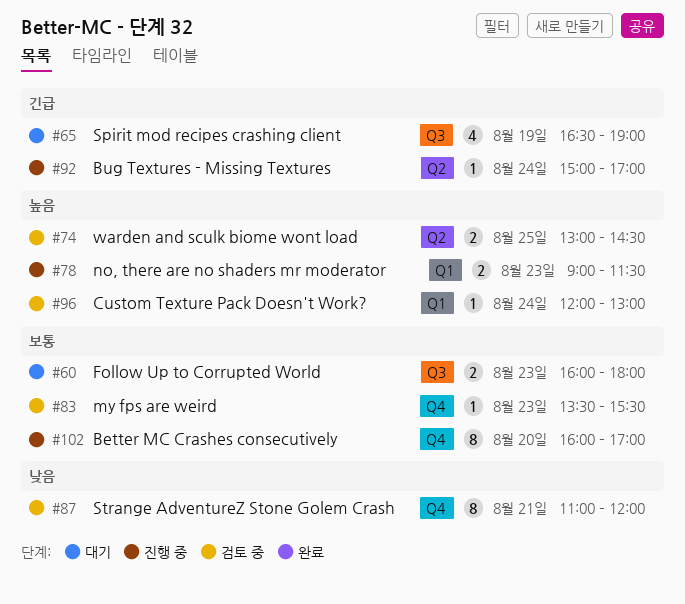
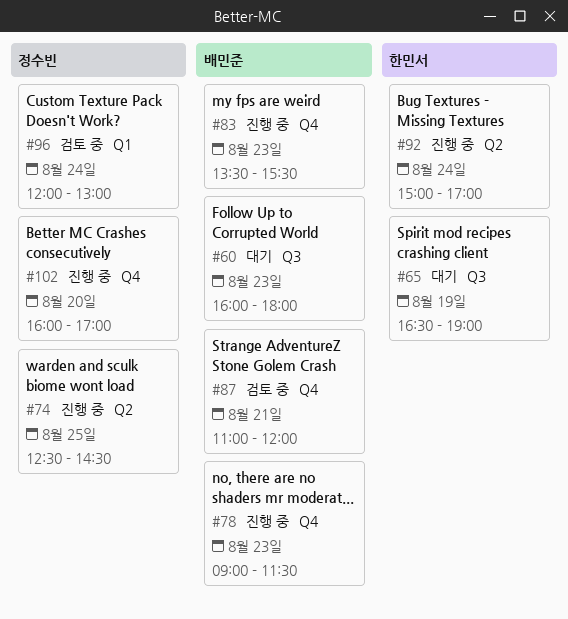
#74, status: 검토 중 -> 진행 중
#74, begins: 13:00 -> 12:30
#78, label: Q1 -> Q4
#83, status: 검토 중 -> 진행 중

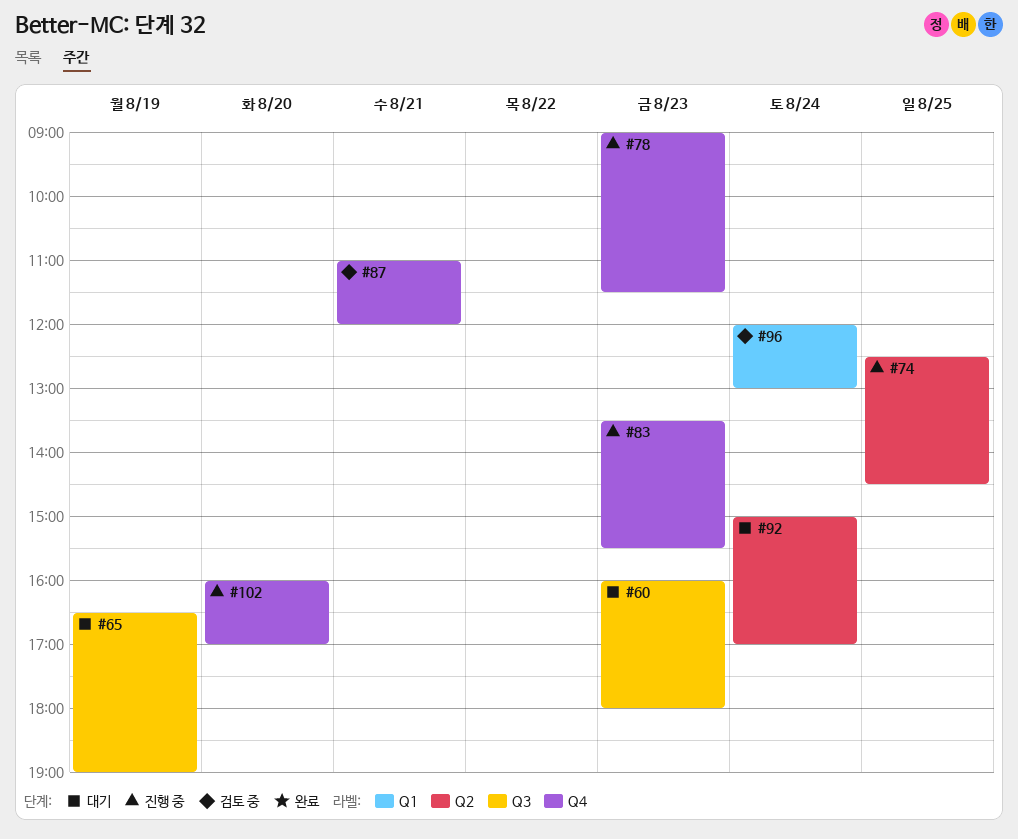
#92, status: 진행 중 -> 대기

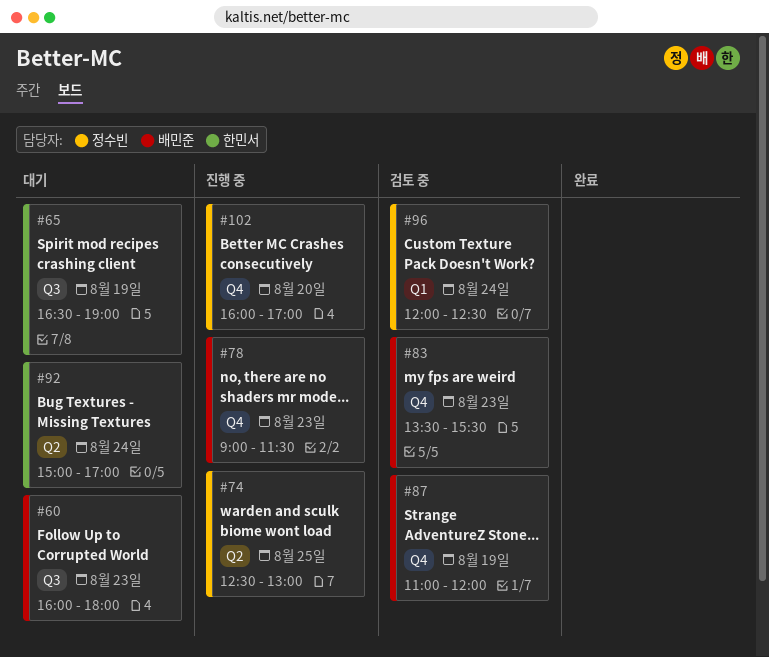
#74, ends: 14:30 -> 13:00
#83, status: 진행 중 -> 검토 중
#87, day: Aug 21 -> Aug 19
#96, ends: 13:00 -> 12:30

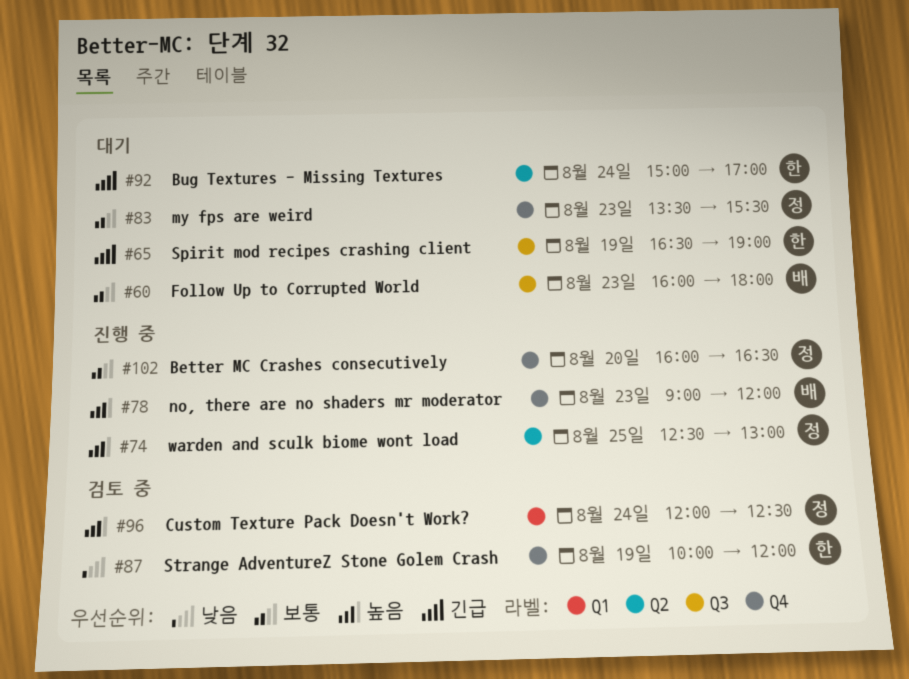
#78, ends: 11:30 -> 12:00
#83, status: 검토 중 -> 대기
#83, owner: 배민준 -> 정수빈
#87, owner: 배민준 -> 한민서
#87, begins: 11:00 -> 10:00
#102, ends: 17:00 -> 16:30

